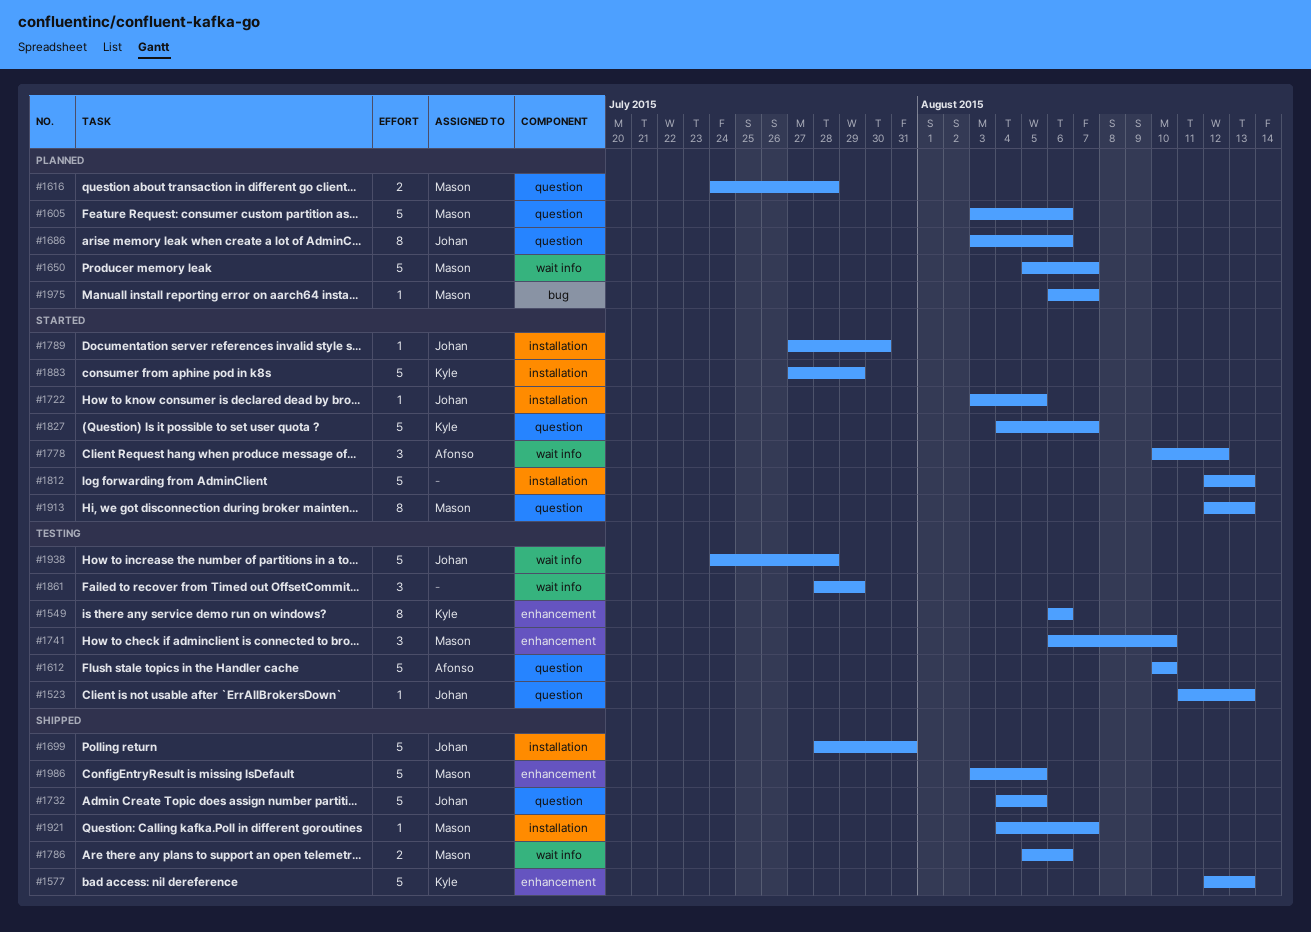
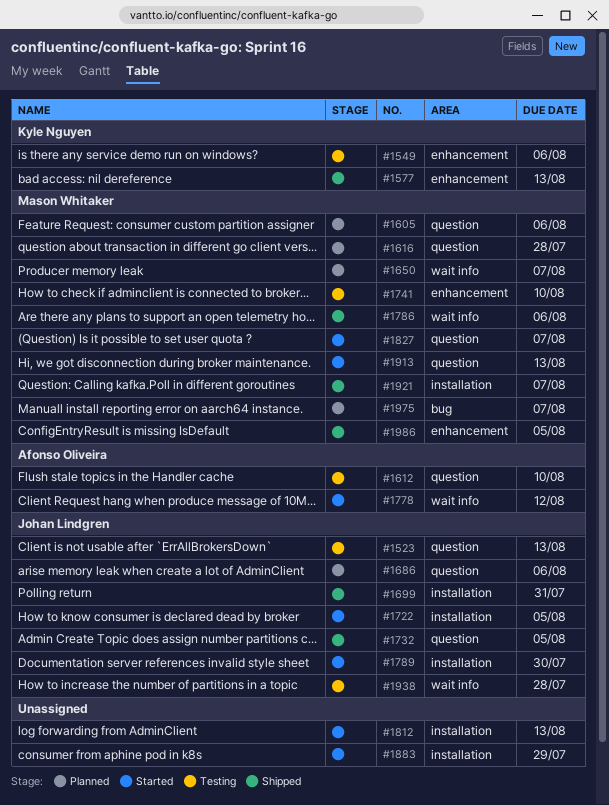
#1827, owner: Kyle Nguyen -> Mason Whitaker
#1861: present -> none
#1883, owner: Kyle Nguyen -> none

